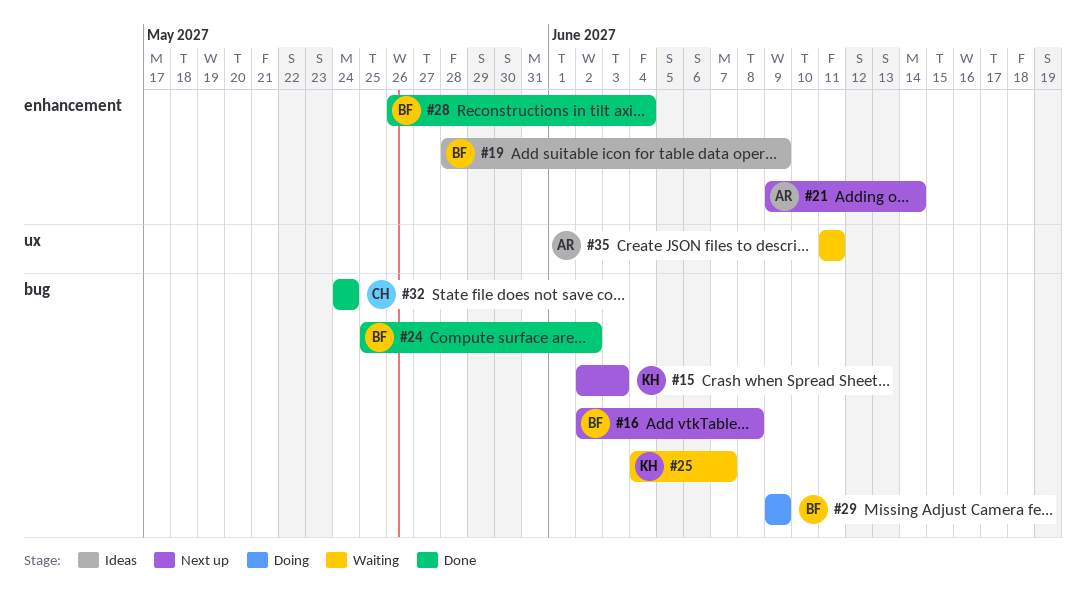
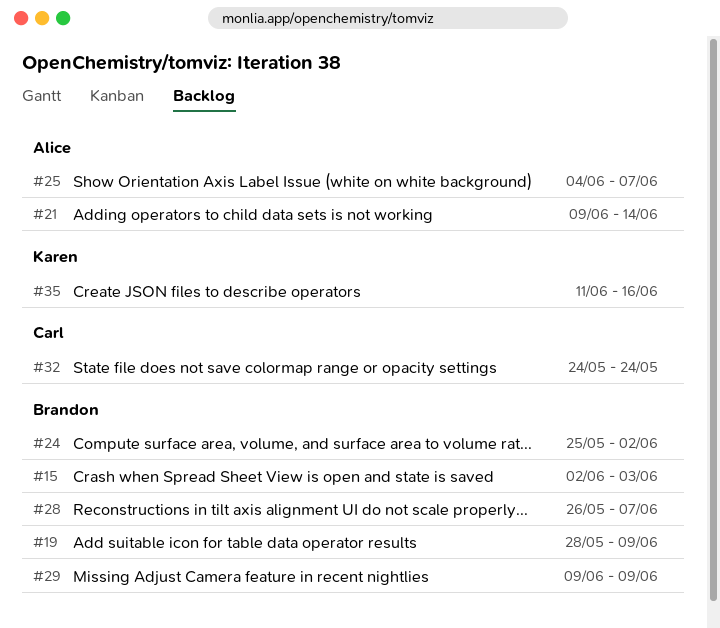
#15, owner: Karen -> Brandon
#16: present -> none
#25, owner: Karen -> Alice
#28, due: Jun 4 -> Jun 7
#35, owner: Alice -> Karen
#35, due: Jun 11 -> Jun 16

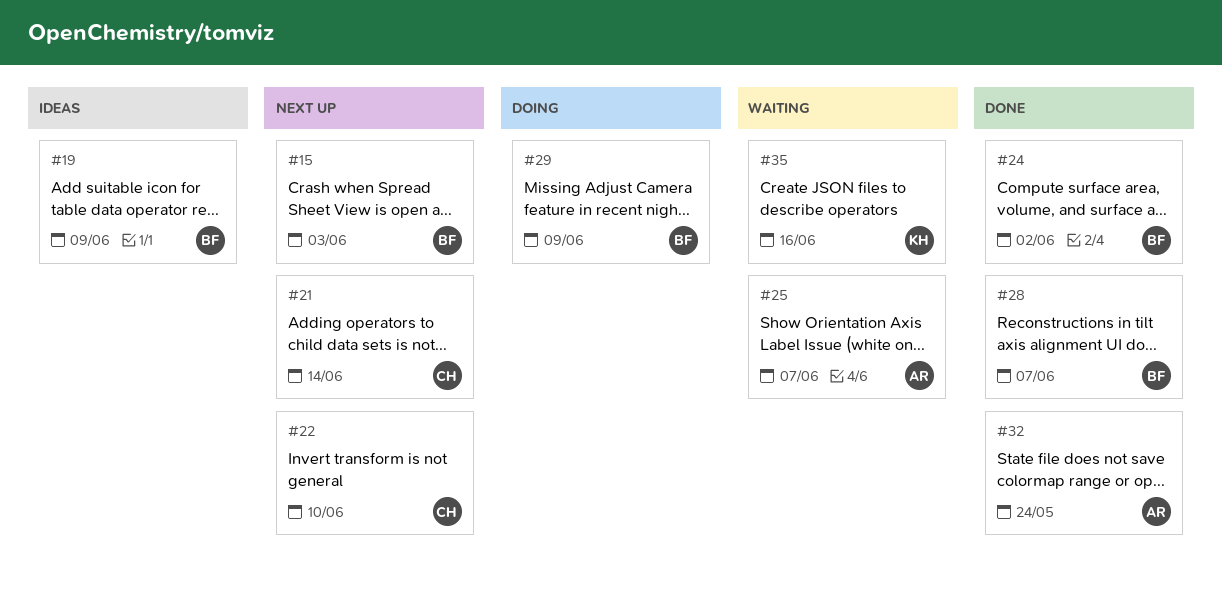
#21, owner: Alice -> Carl
#22: none -> present
#32, owner: Carl -> Alice

